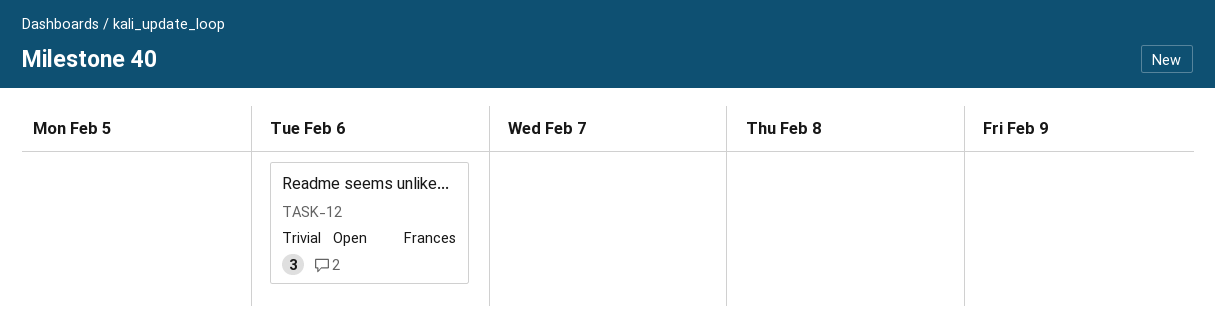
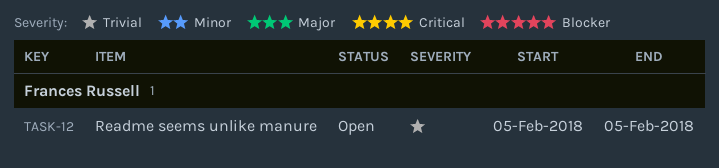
TASK-12, due: Feb 6 -> Feb 5

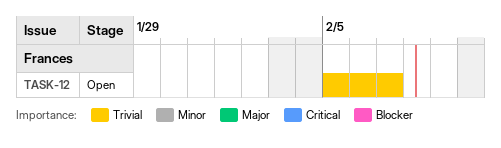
TASK-12, due: Feb 5 -> Feb 7

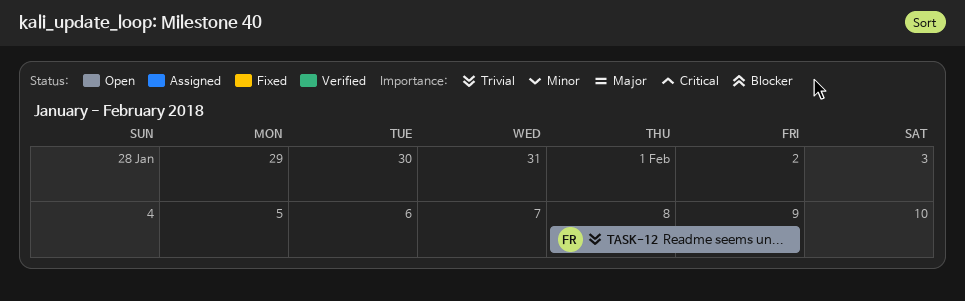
TASK-12, start: Feb 5 -> Feb 8
TASK-12, due: Feb 7 -> Feb 9

